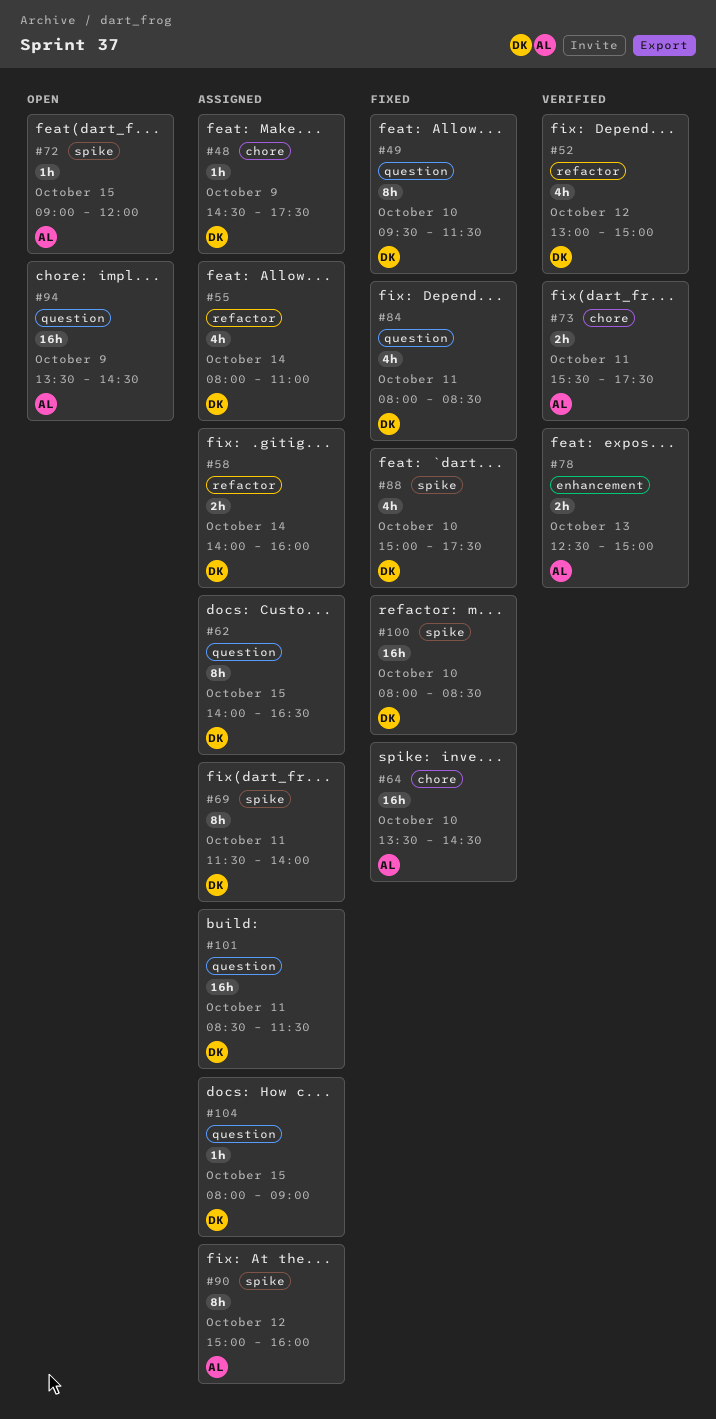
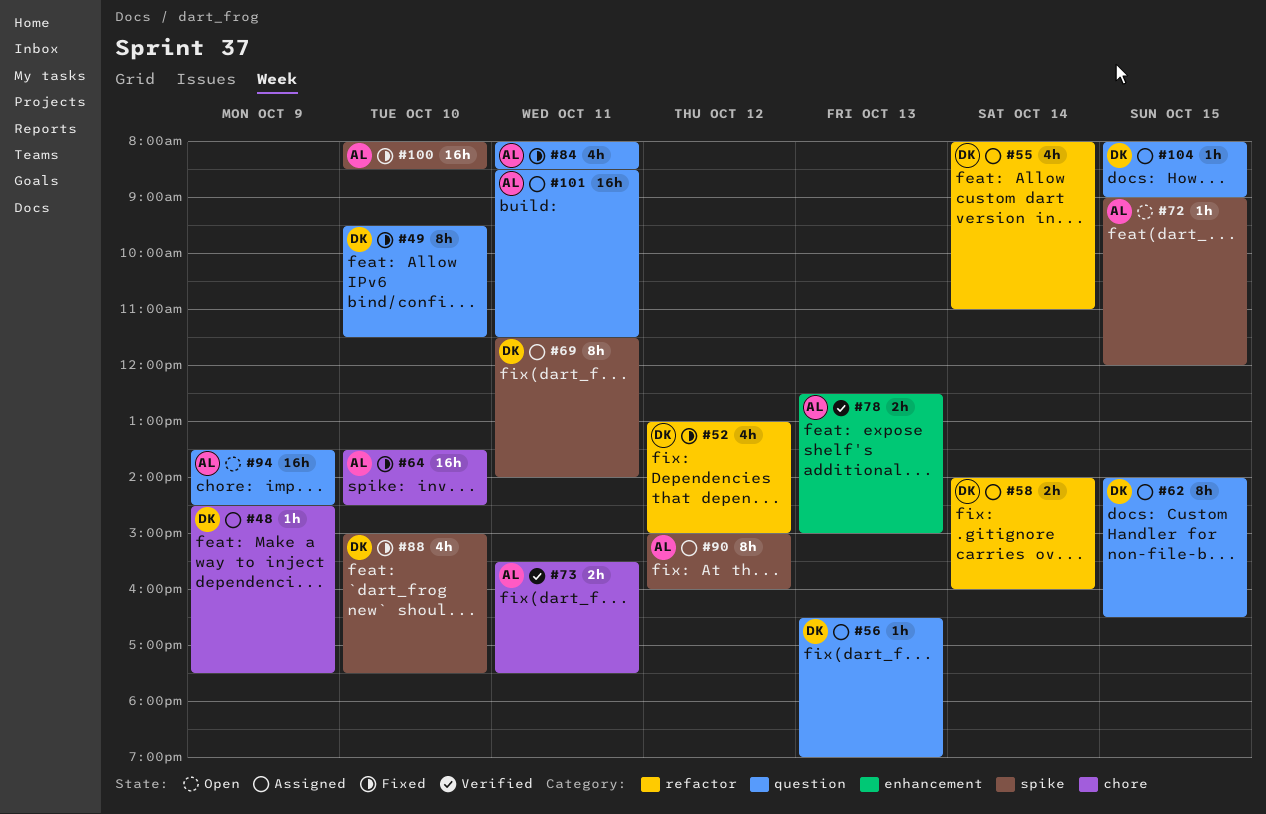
#52, status: Verified -> Fixed
#56: none -> present
#84, owner: DK -> AL
#100, owner: DK -> AL
#101, owner: DK -> AL

